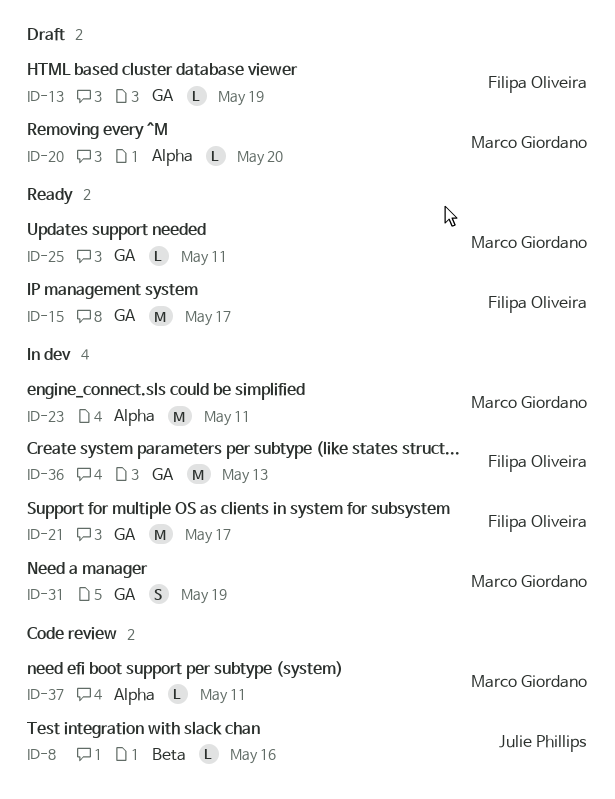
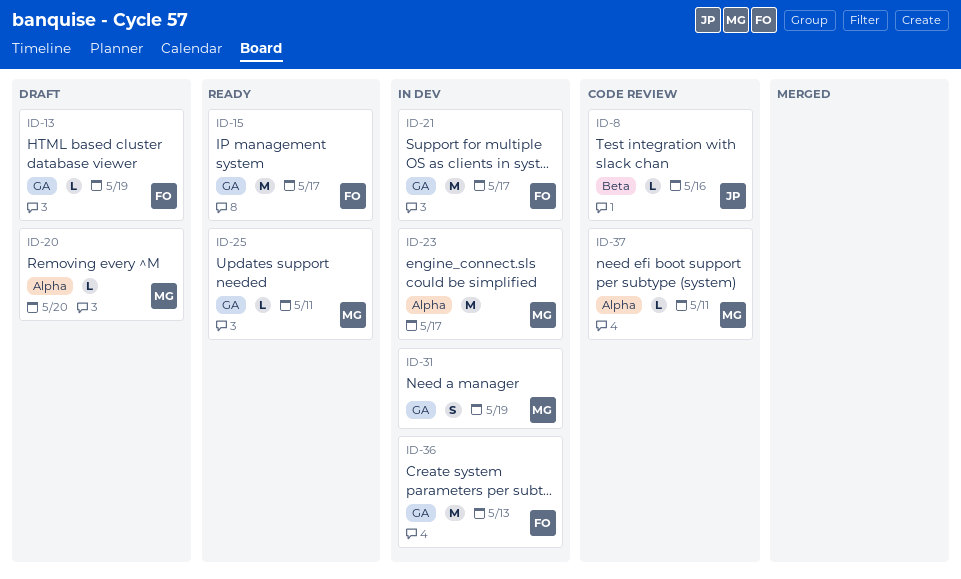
ID-23, due: May 11 -> May 17

